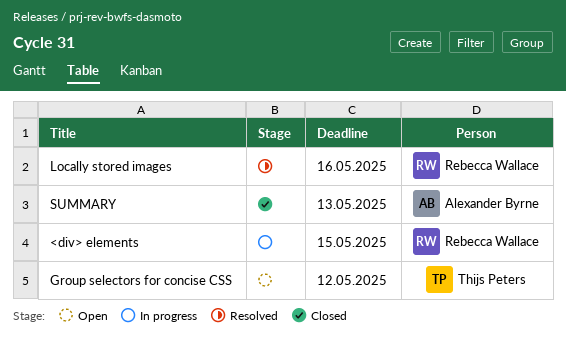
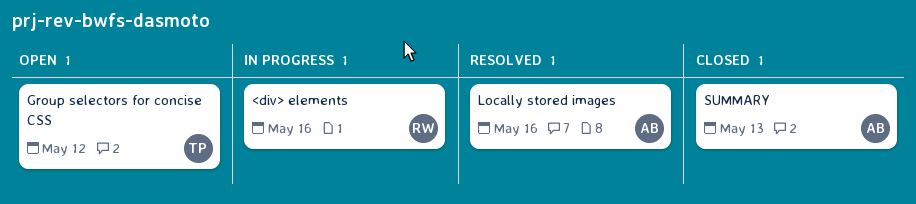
<div> elements, due: May 15 -> May 16
Locally stored images, owner: Rebecca Wallace -> Alexander Byrne

